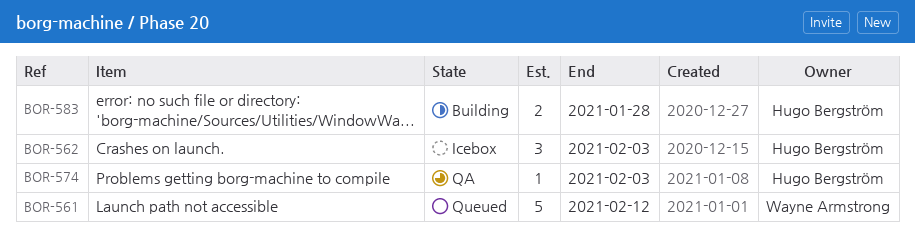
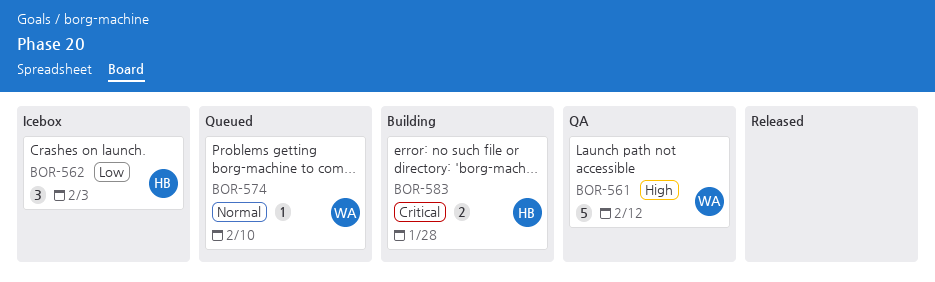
BOR-561, status: Queued -> QA
BOR-574, status: QA -> Queued
BOR-574, owner: Hugo Bergström -> Wayne Armstrong
BOR-574, due: Feb 3 -> Feb 10

